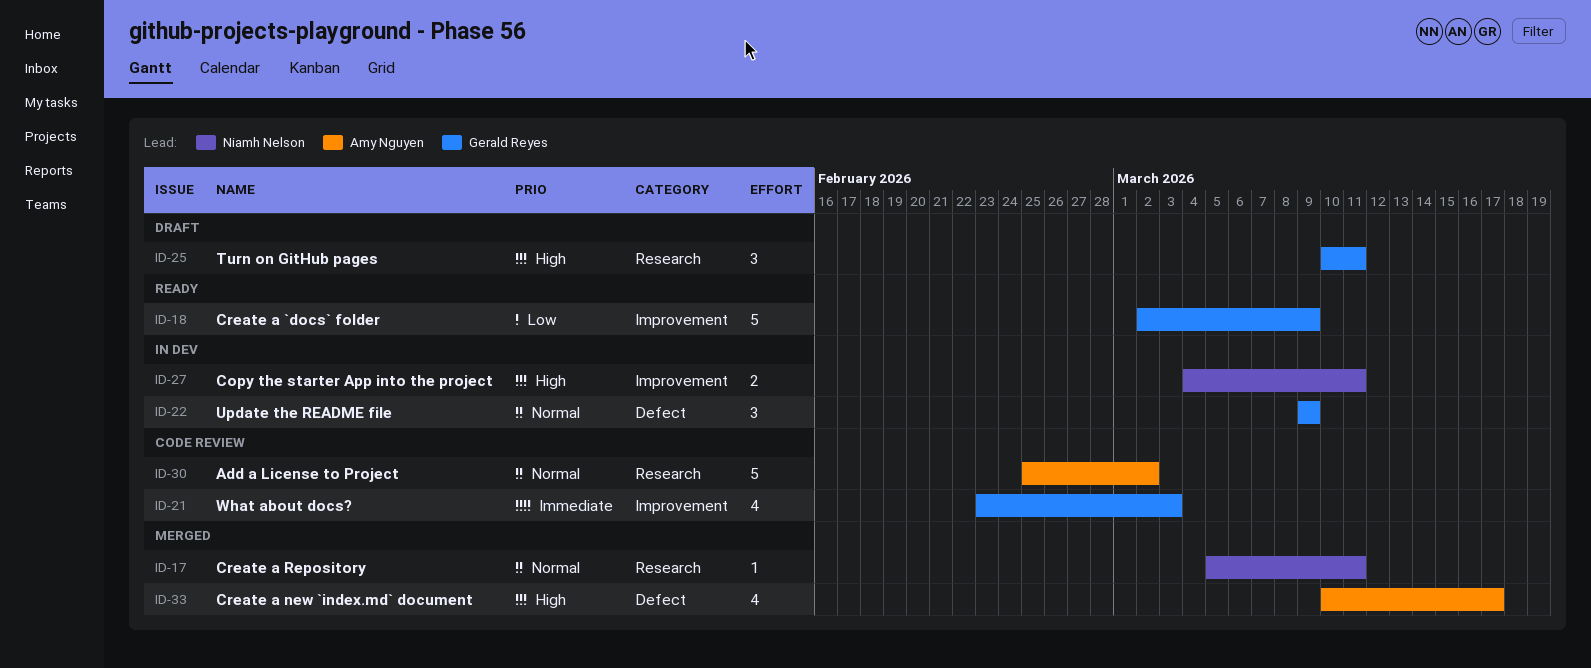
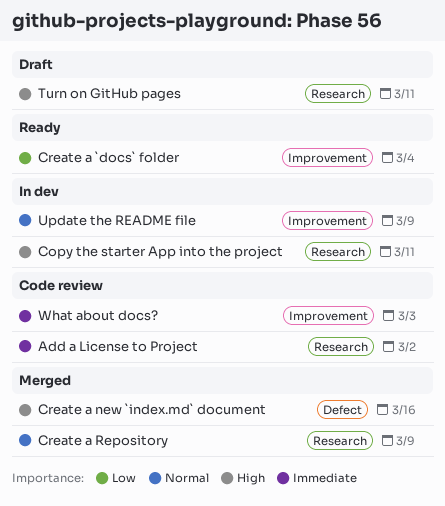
Add a License to Project, priority: Normal -> Immediate
Copy the starter App into the project, label: Improvement -> Research
Create a `docs` folder, due: Mar 9 -> Mar 4
Create a new `index.md` document, due: Mar 17 -> Mar 16
Create a Repository, due: Mar 11 -> Mar 9
Update the README file, label: Defect -> Improvement

